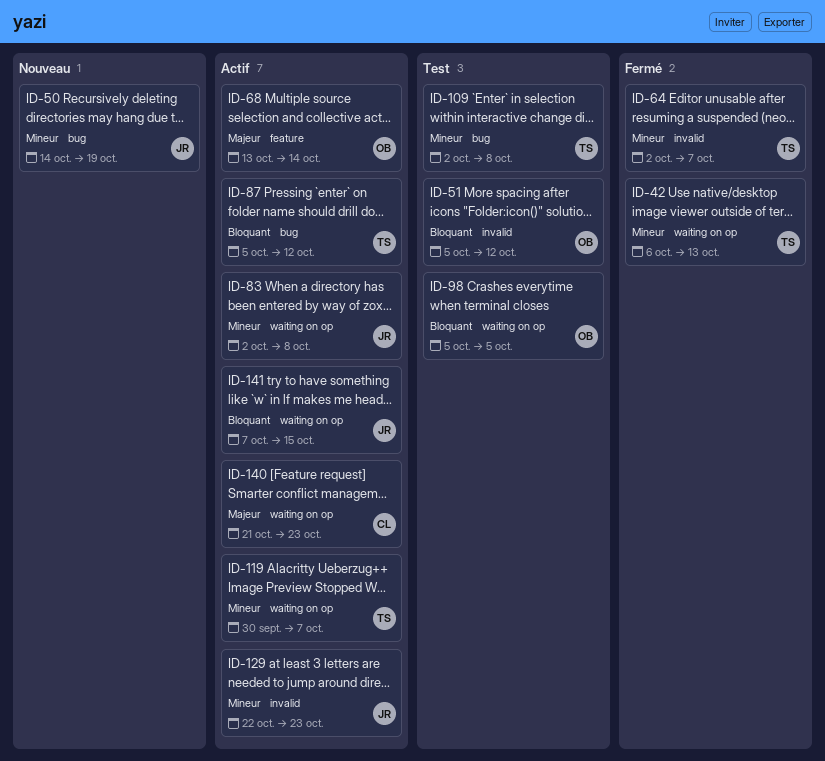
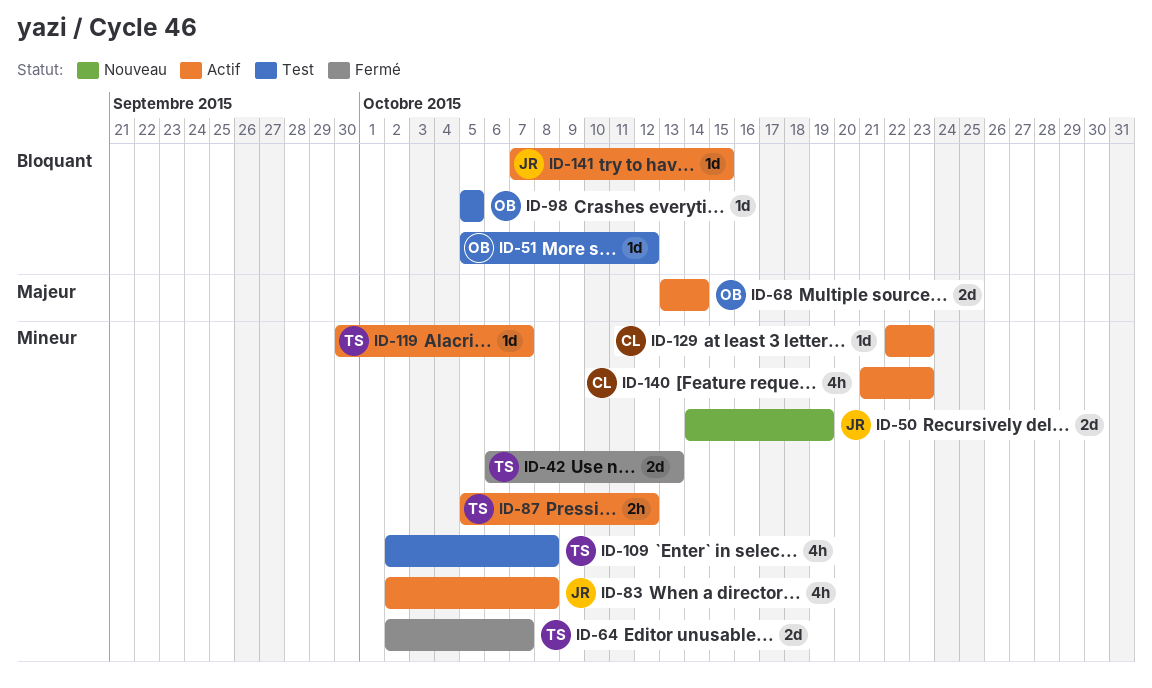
ID-87, priority: Bloquant -> Mineur
ID-129, owner: JR -> CL
ID-140, priority: Majeur -> Mineur

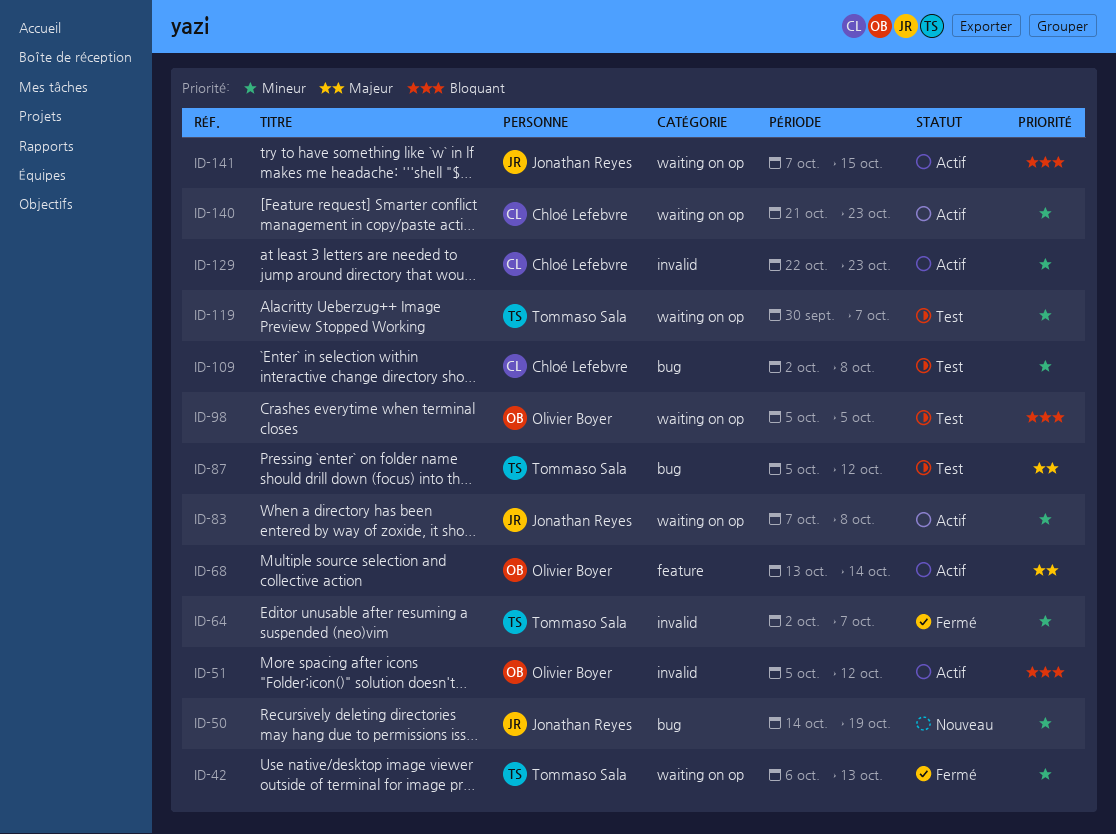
ID-51, status: Test -> Actif
ID-83, start: Oct 2 -> Oct 7
ID-87, status: Actif -> Test
ID-87, priority: Mineur -> Majeur
ID-109, owner: Tommaso Sala -> Chloé Lefebvre
ID-119, status: Actif -> Test

